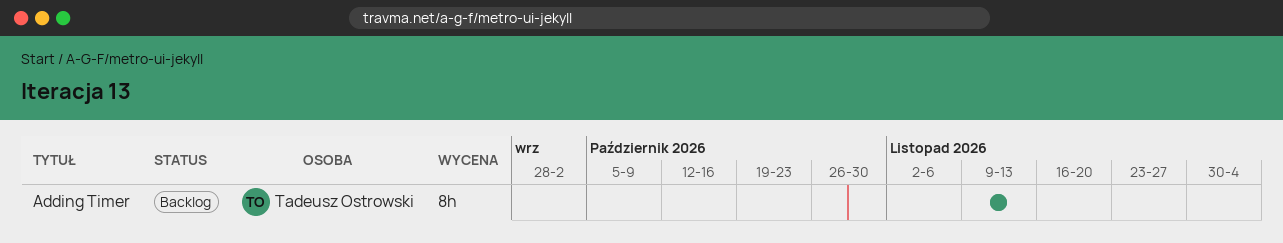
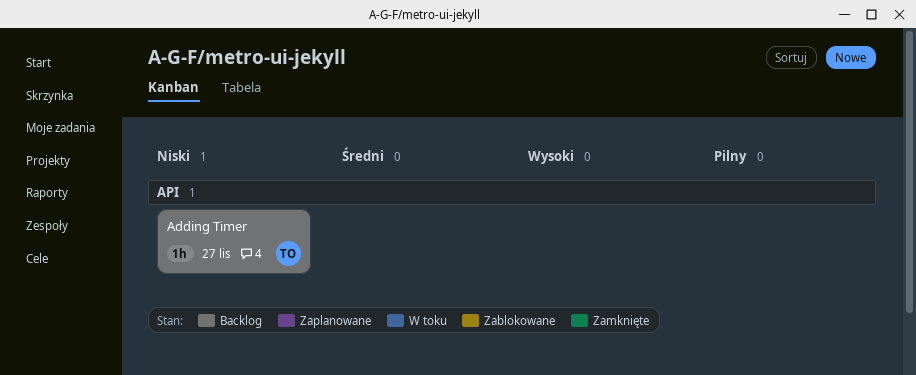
Adding Timer, estimate: 8h -> 1h
Adding Timer, due: Nov 13 -> Nov 27

